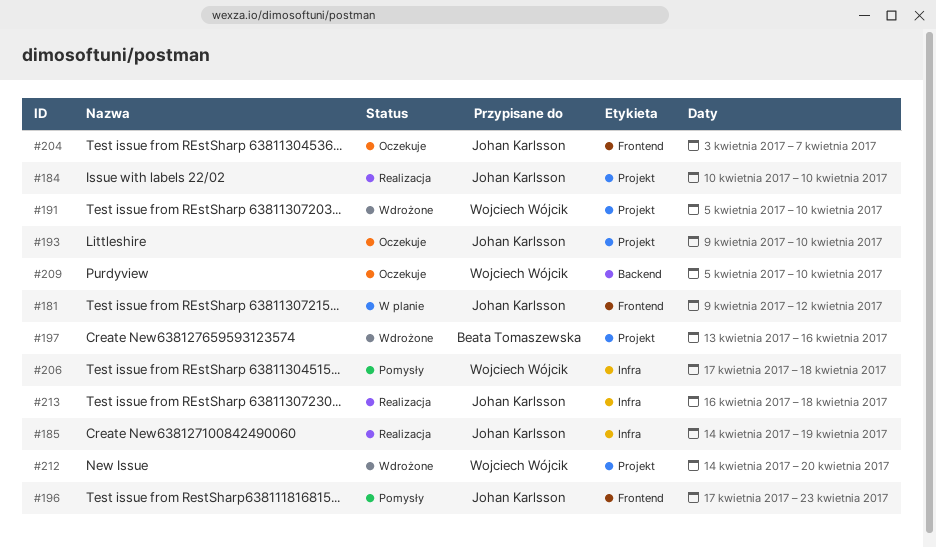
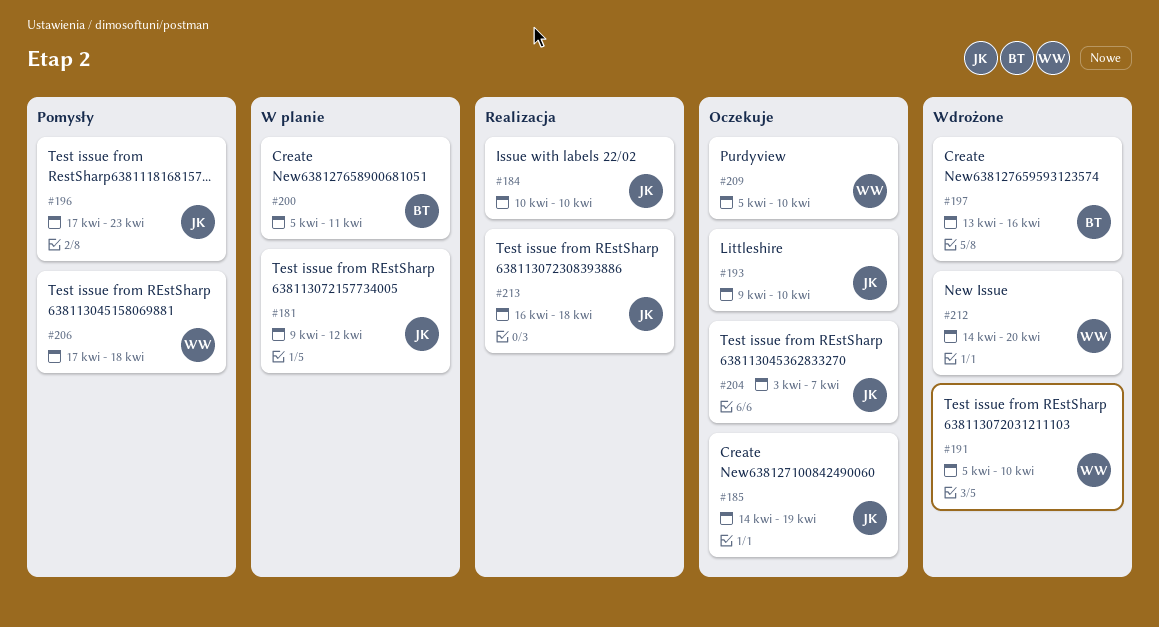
#185, status: Realizacja -> Oczekuje
#200: none -> present

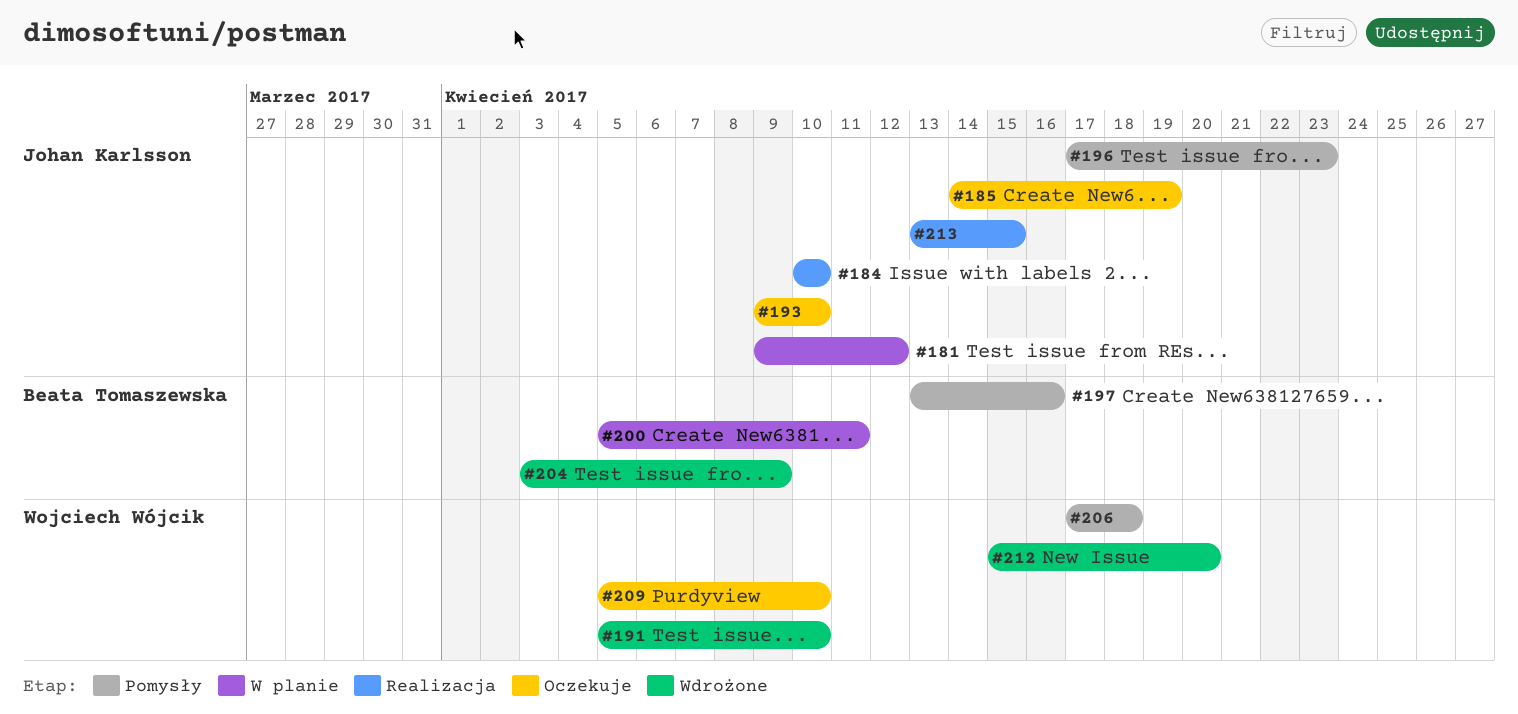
#197, status: Wdrożone -> Pomysły
#204, status: Oczekuje -> Wdrożone
#204, owner: Johan Karlsson -> Beata Tomaszewska
#204, due: Apr 7 -> Apr 9
#212, start: Apr 14 -> Apr 15
#213, start: Apr 16 -> Apr 13
#213, due: Apr 18 -> Apr 15

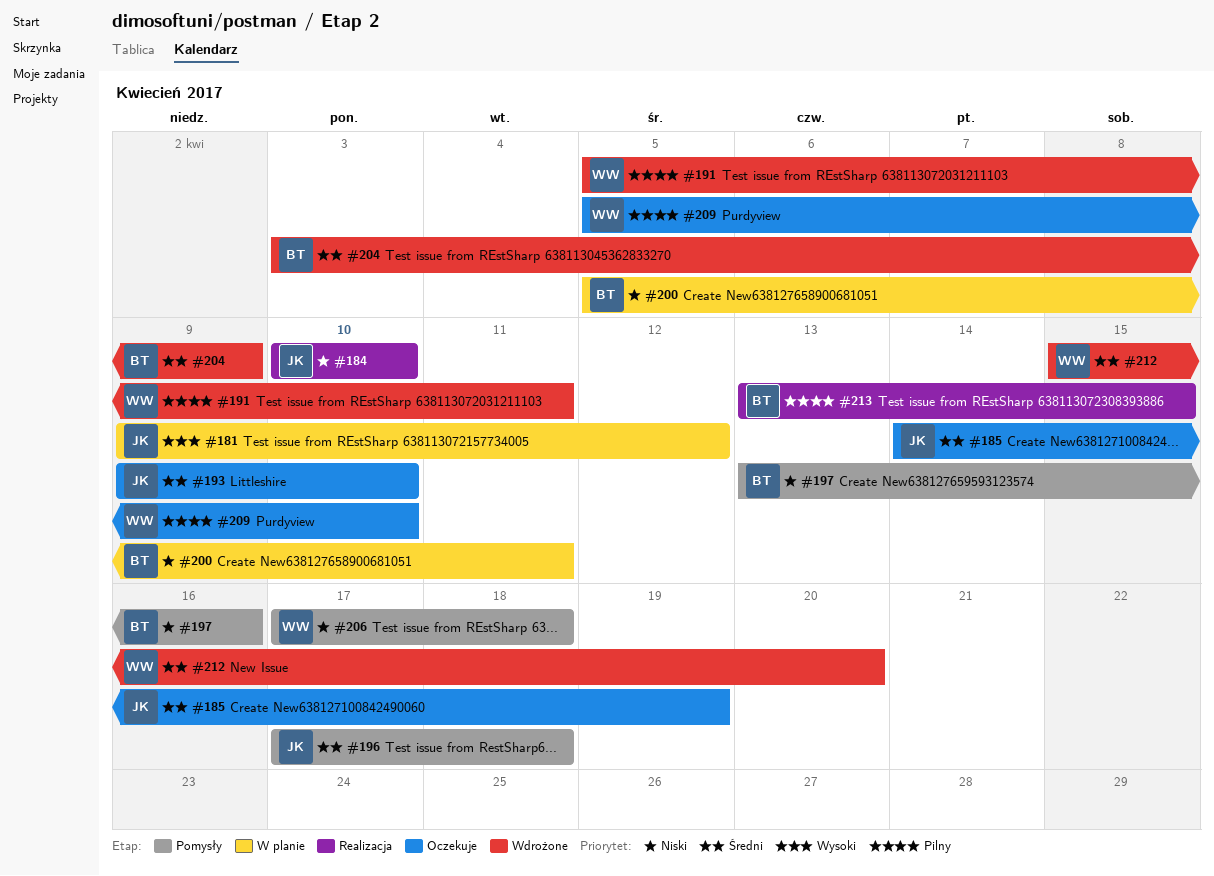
#191, due: Apr 10 -> Apr 11
#196, due: Apr 23 -> Apr 18
#213, owner: Johan Karlsson -> Beata Tomaszewska

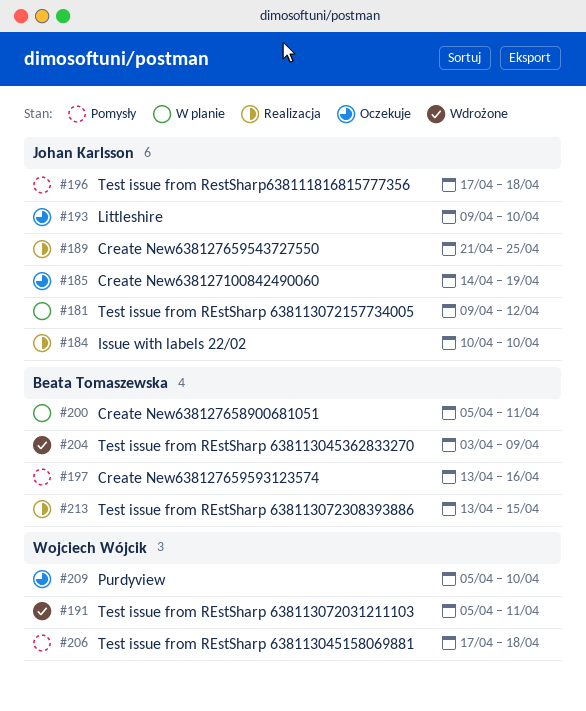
#189: none -> present
#212: present -> none

